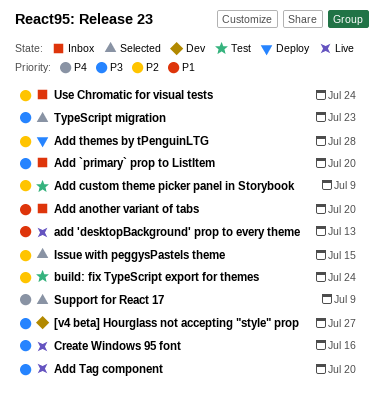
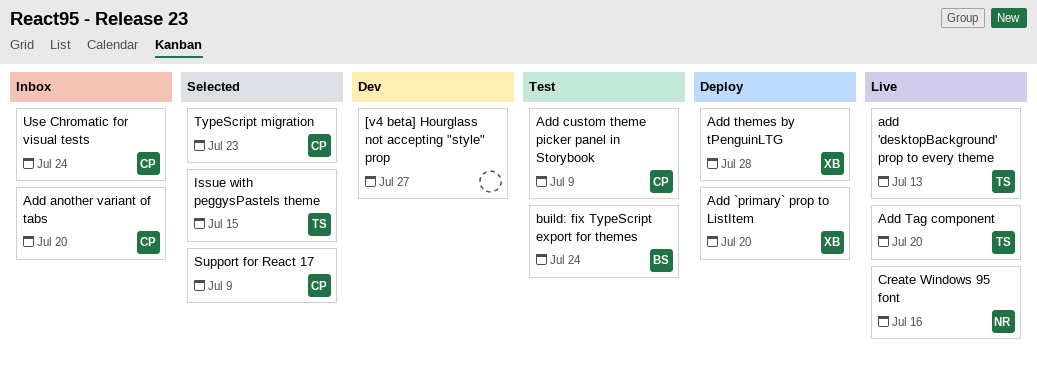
Add `primary` prop to ListItem, status: Inbox -> Deploy

